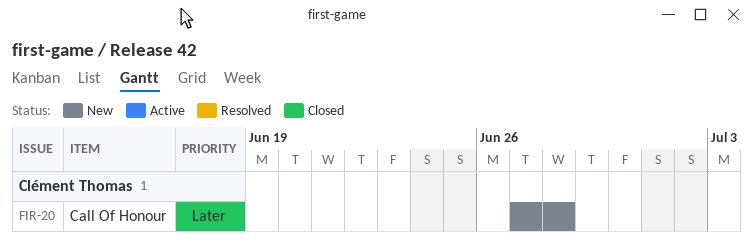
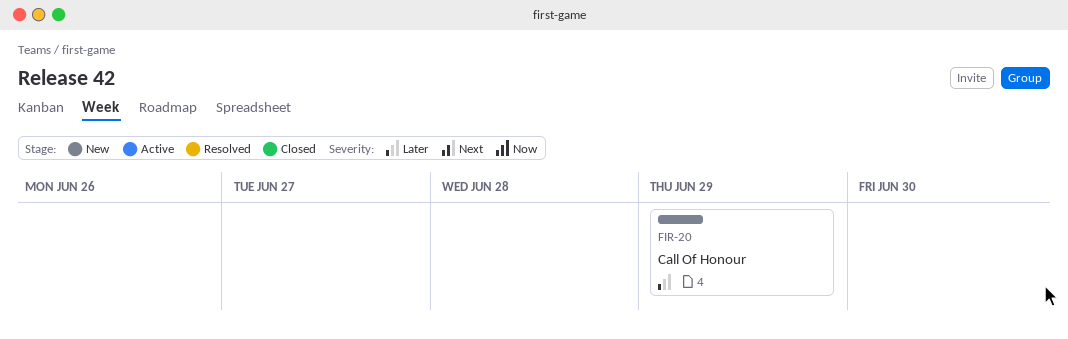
FIR-20, due: Jun 28 -> Jun 29

